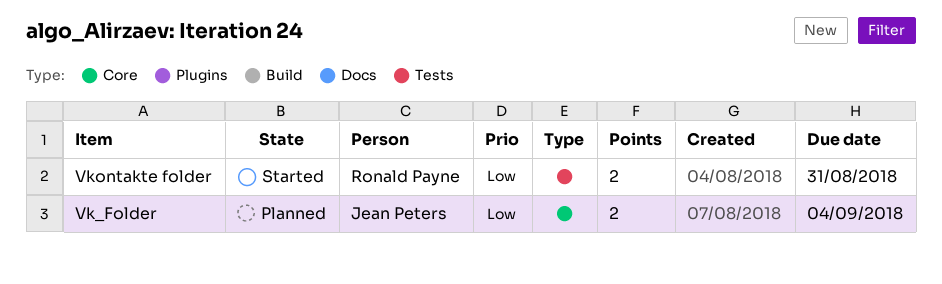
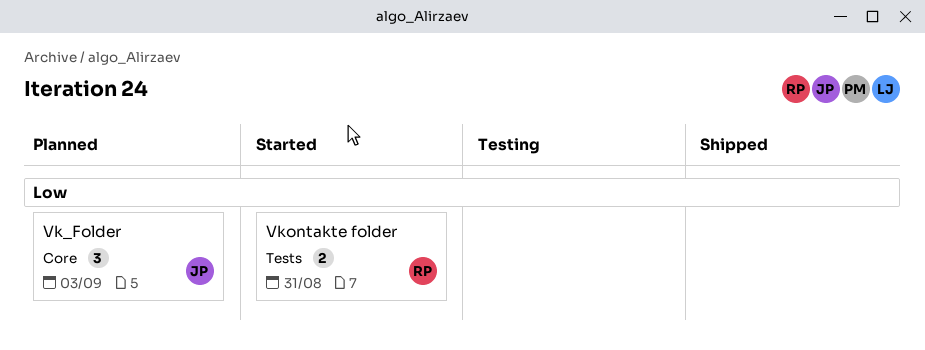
Vk_Folder, estimate: 2 -> 3
Vk_Folder, due: Sep 4 -> Sep 3

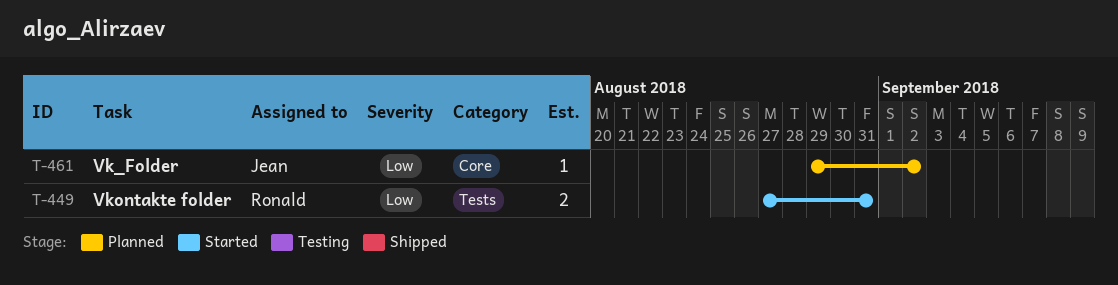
Vk_Folder, estimate: 3 -> 1
Vk_Folder, due: Sep 3 -> Sep 2

